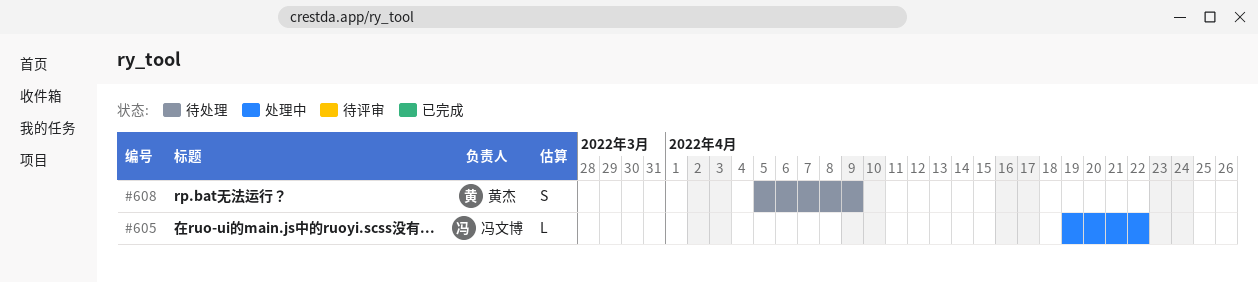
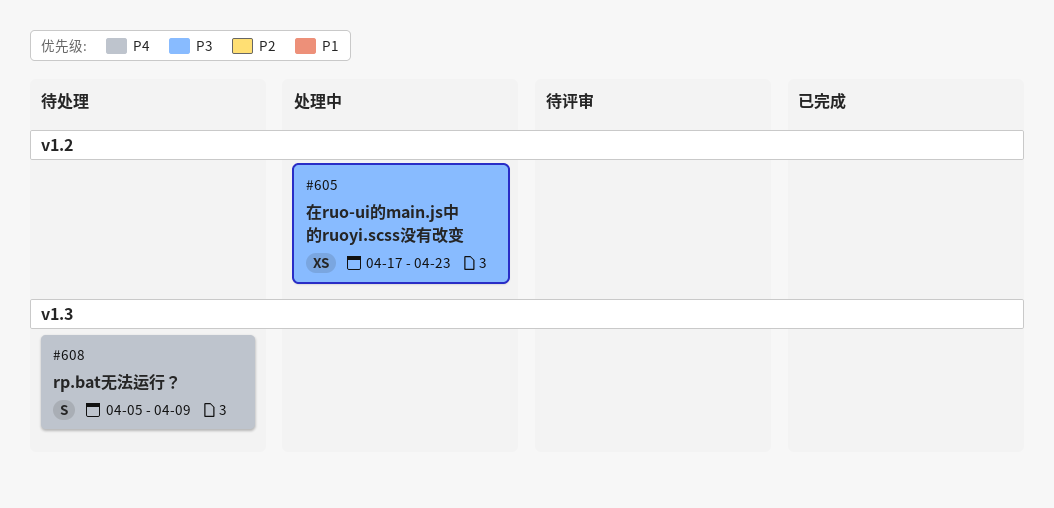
#605, estimate: L -> XS
#605, start: Apr 19 -> Apr 17
#605, due: Apr 22 -> Apr 23

